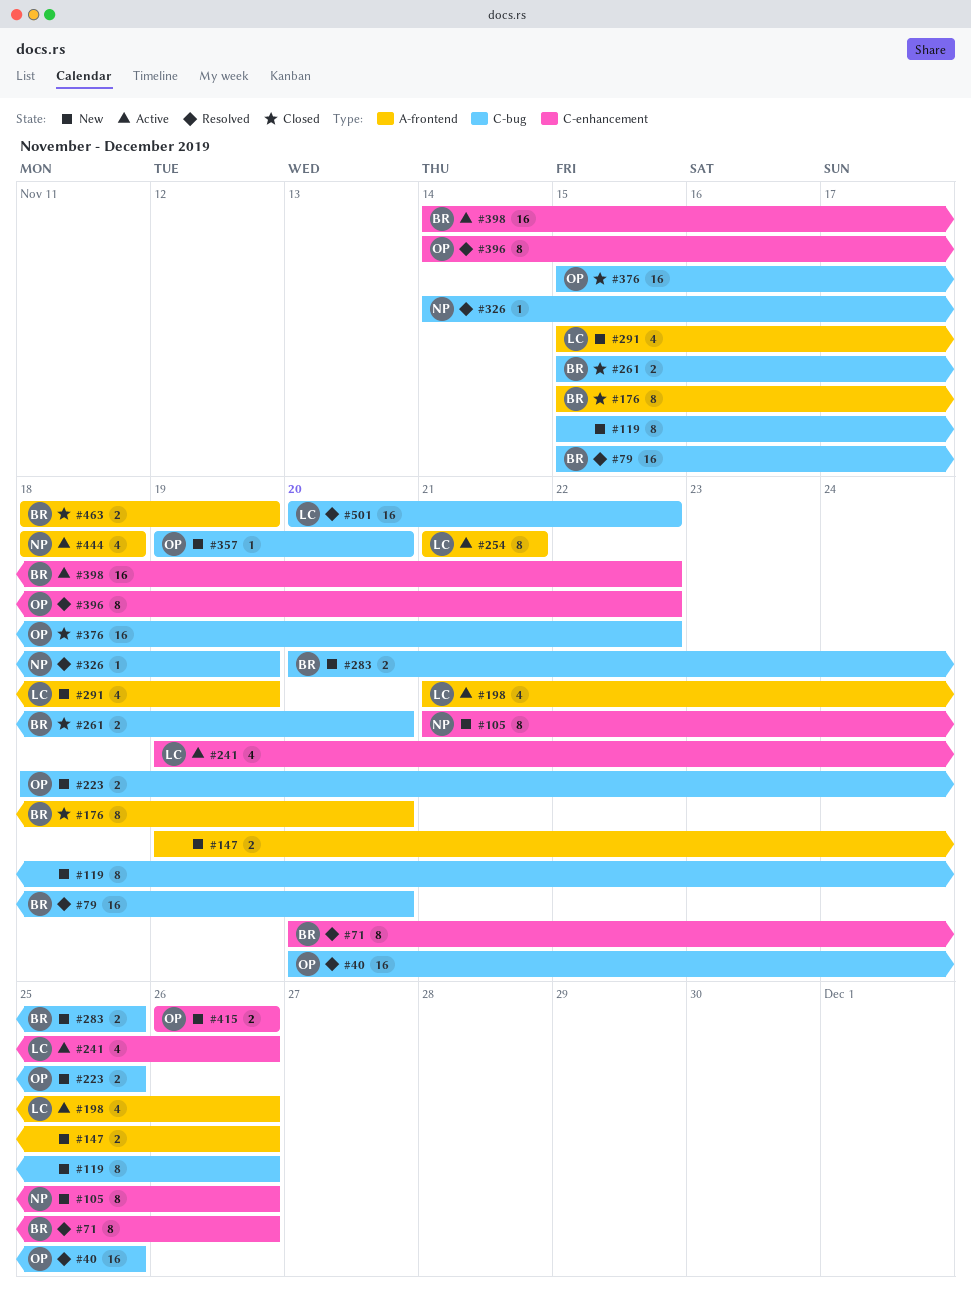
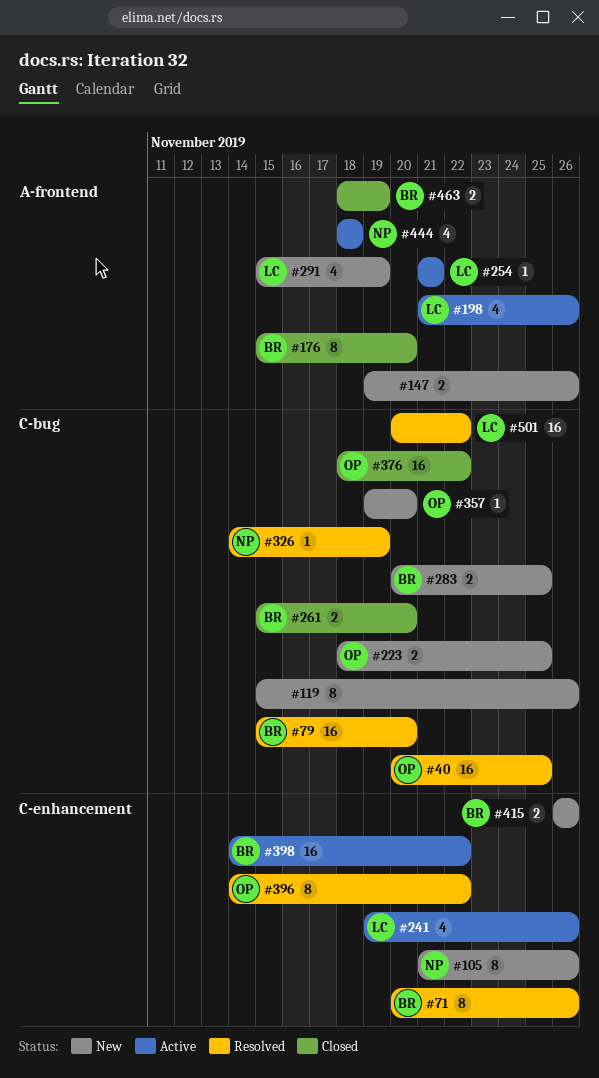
#254, estimate: 8 -> 1
#376, start: Nov 15 -> Nov 18
#415, owner: OP -> BR

